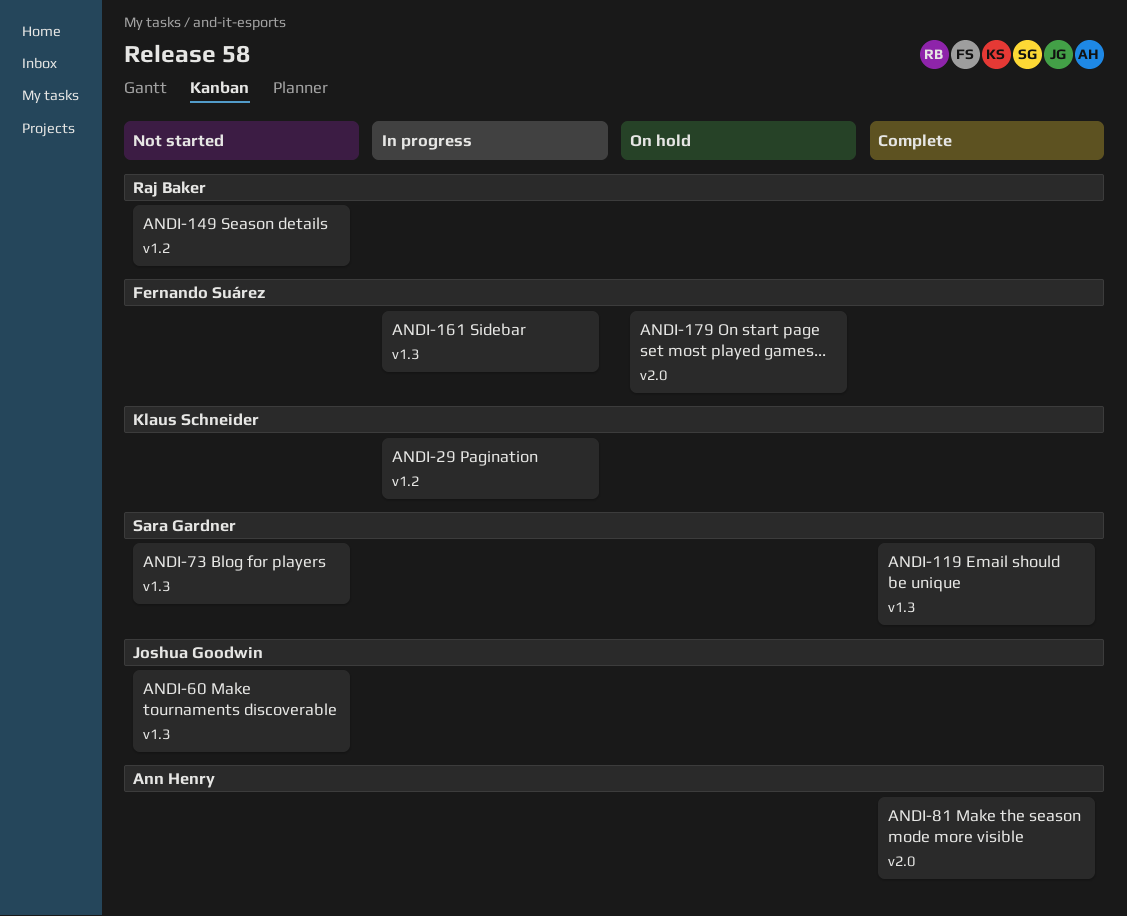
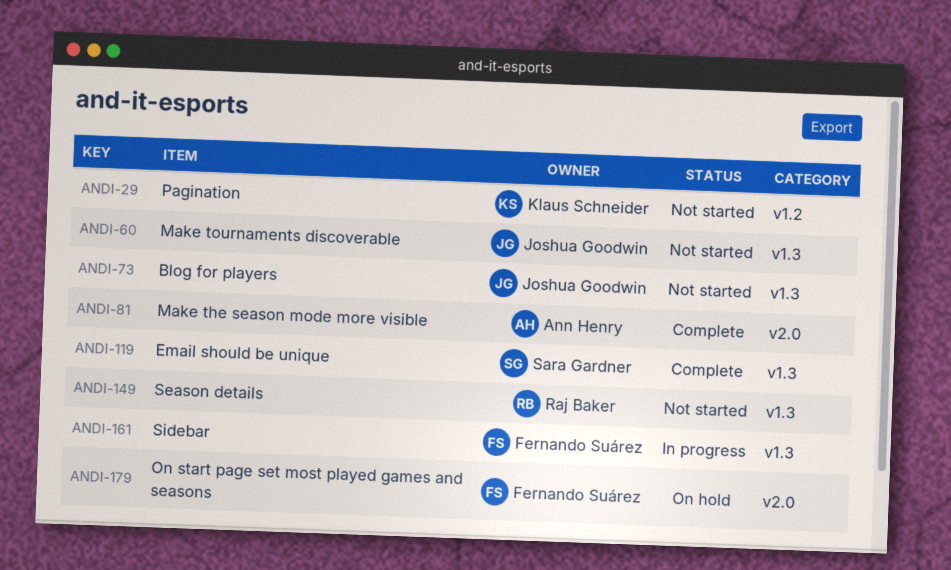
ANDI-29, status: In progress -> Not started
ANDI-73, owner: Sara Gardner -> Joshua Goodwin
ANDI-149, label: v1.2 -> v1.3

